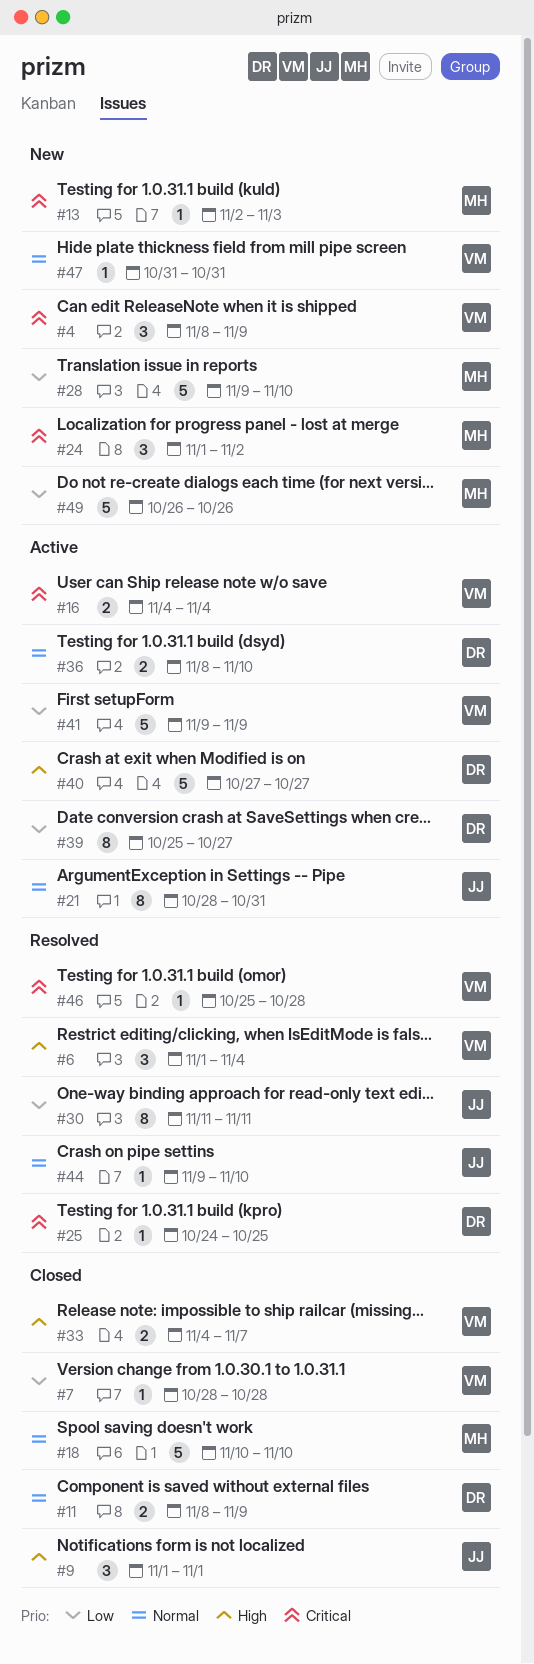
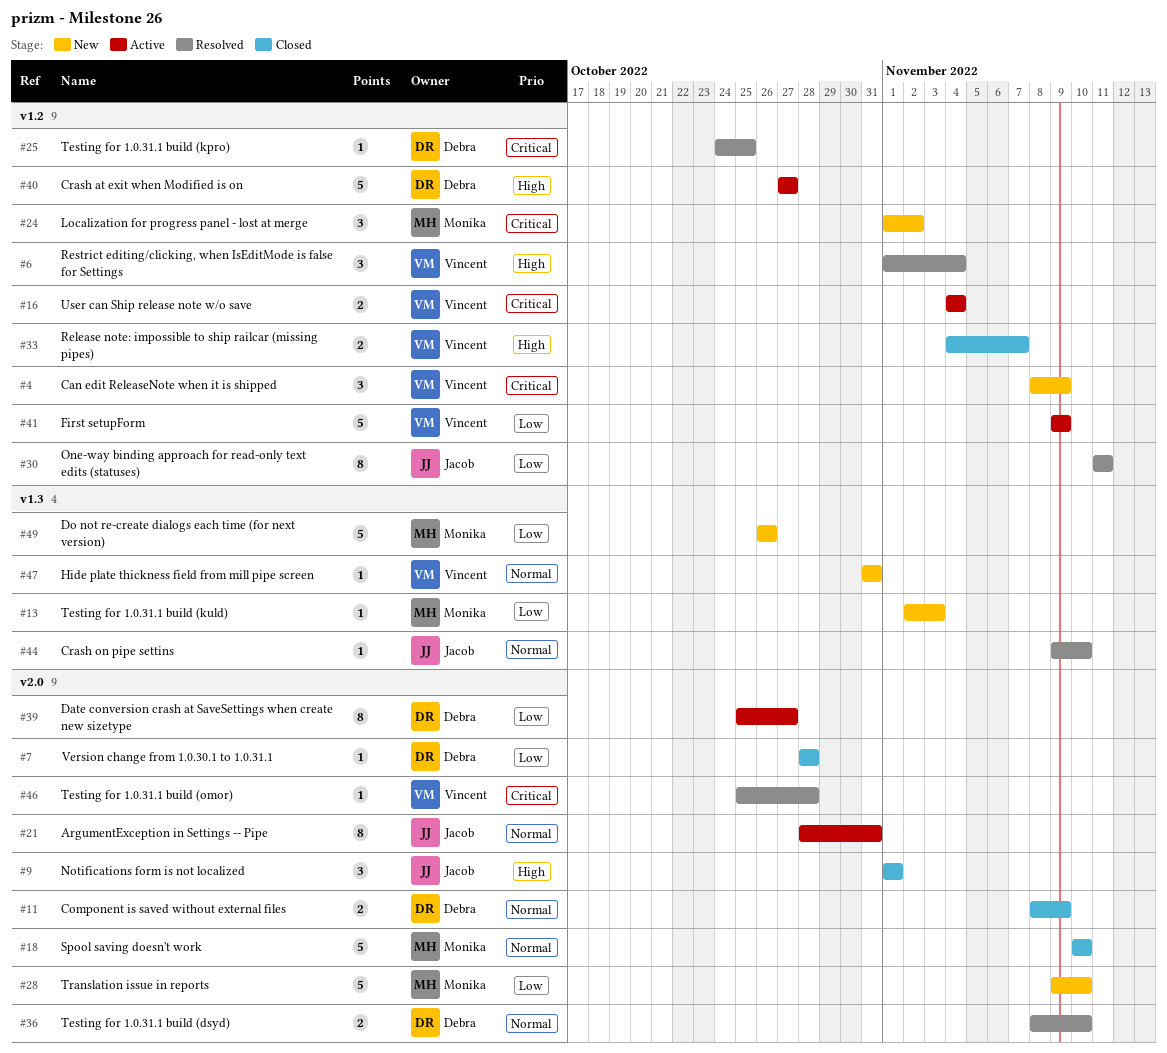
#7, owner: Vincent -> Debra
#13, priority: Critical -> Low
#36, status: Active -> Resolved

